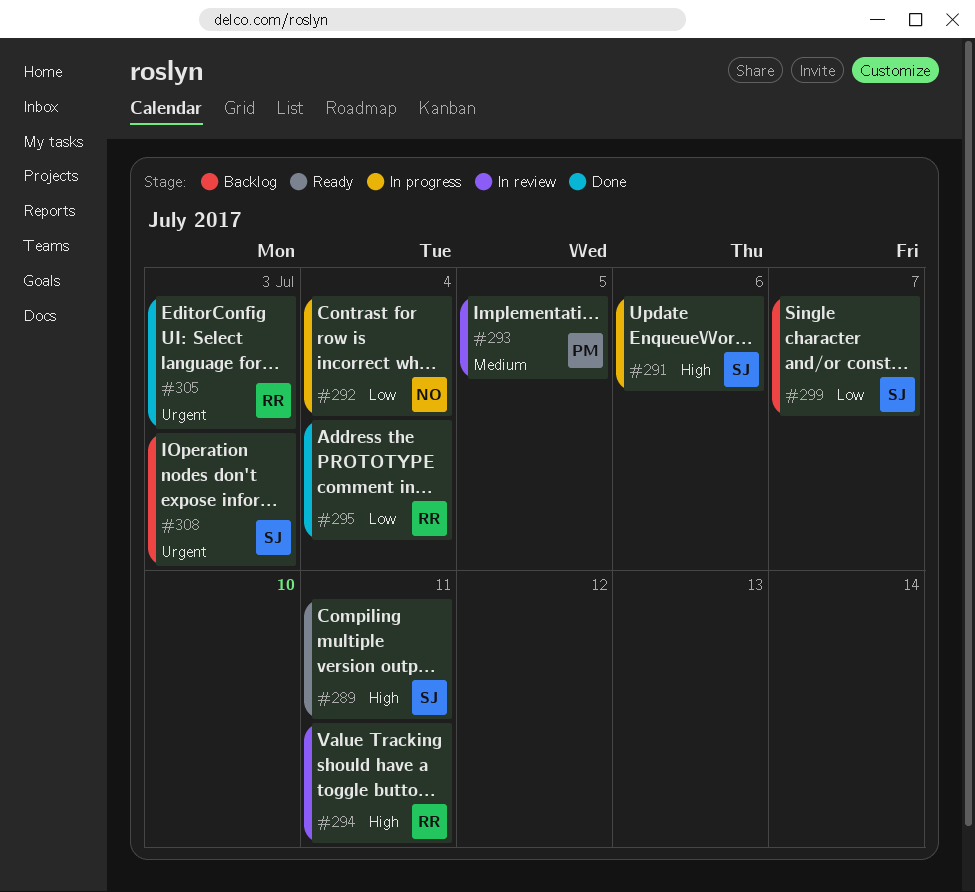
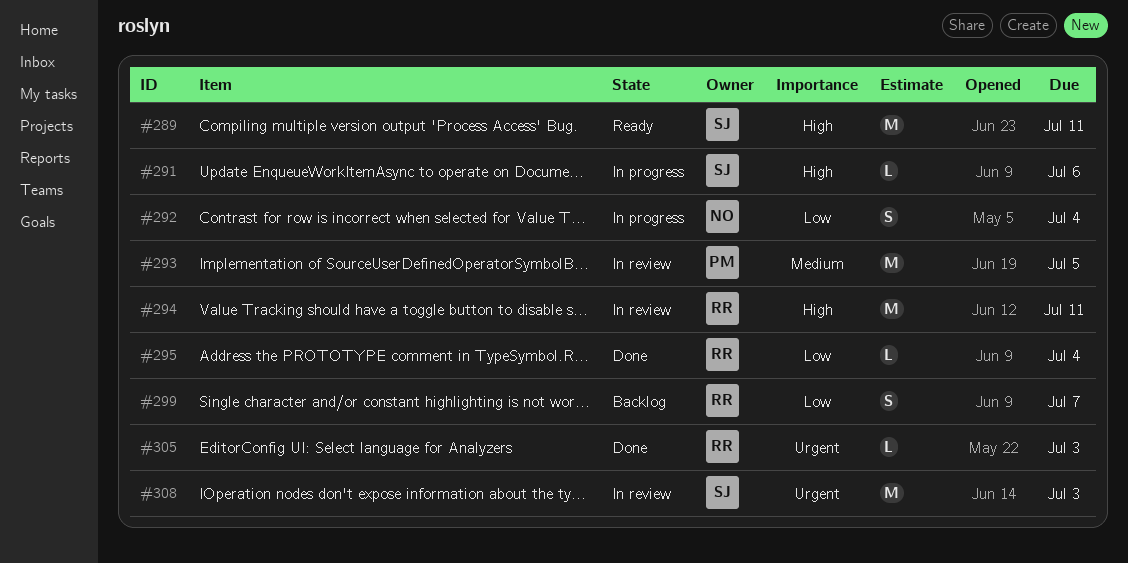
#299, owner: SJ -> RR
#308, status: Backlog -> In review

